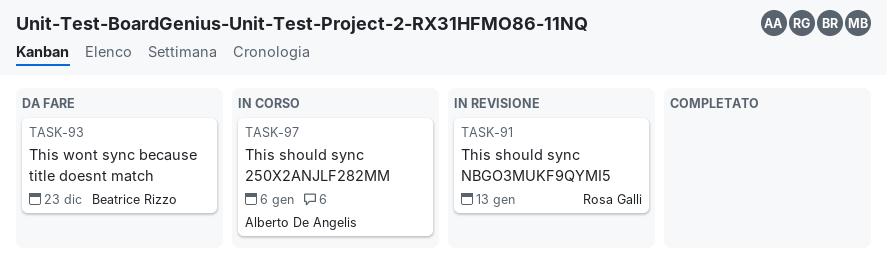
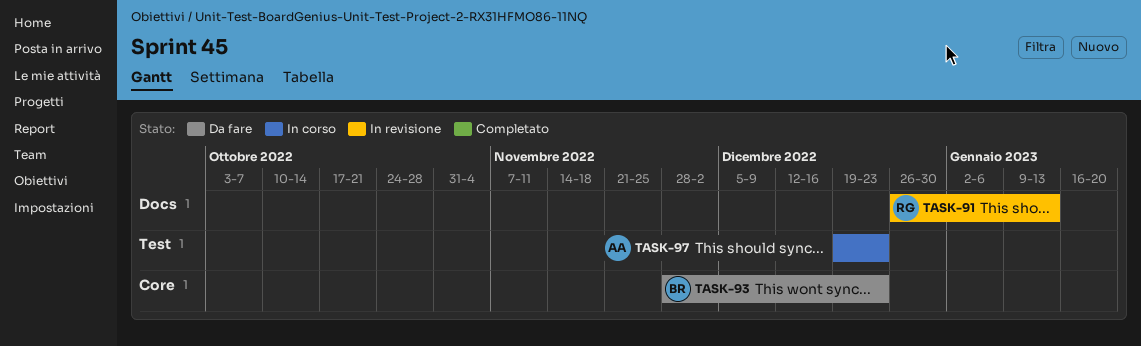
TASK-97, due: Jan 6 -> Dec 23

